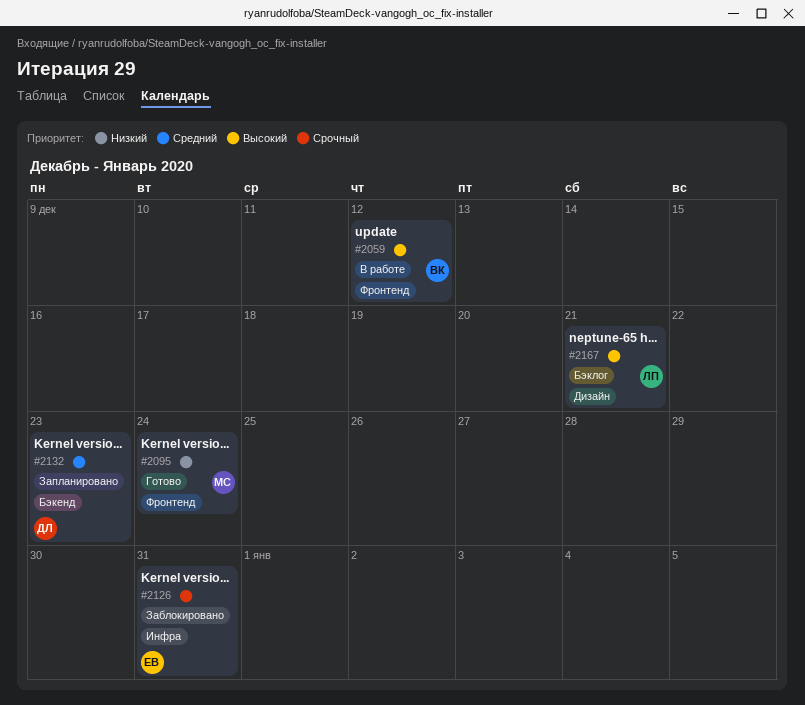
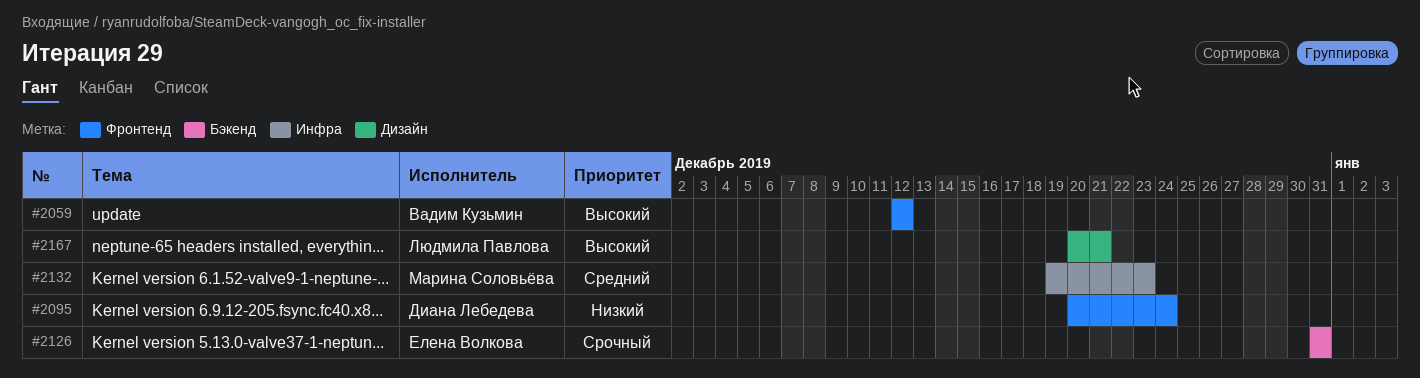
#2095, owner: Марина Соловьёва -> Диана Лебедева
#2126, label: Инфра -> Бэкенд
#2132, owner: Диана Лебедева -> Марина Соловьёва
#2132, label: Бэкенд -> Инфра

